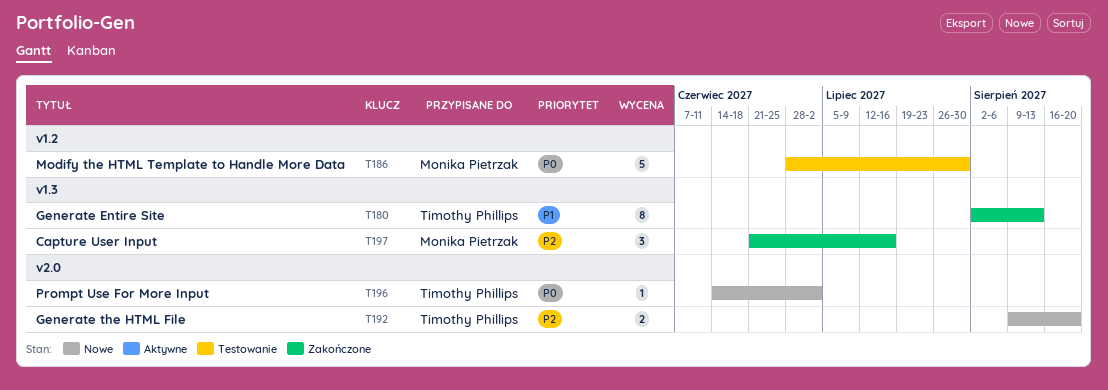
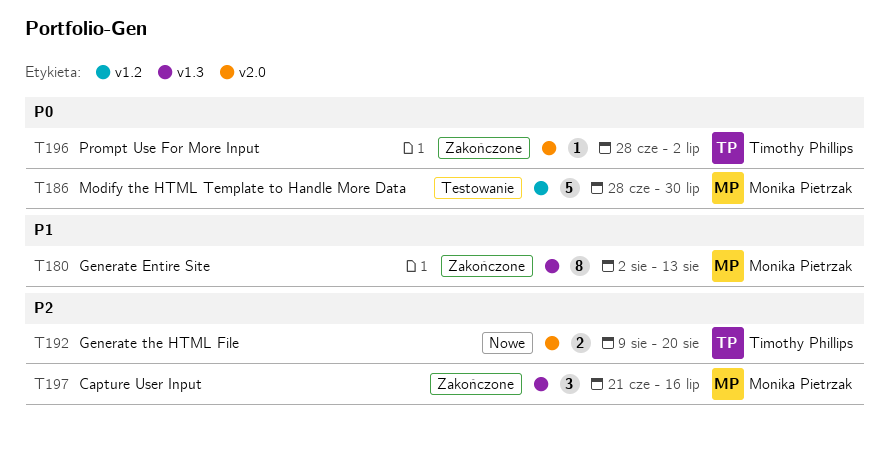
T180, owner: Timothy Phillips -> Monika Pietrzak
T196, status: Nowe -> Zakończone
T196, start: Jun 14 -> Jun 28

